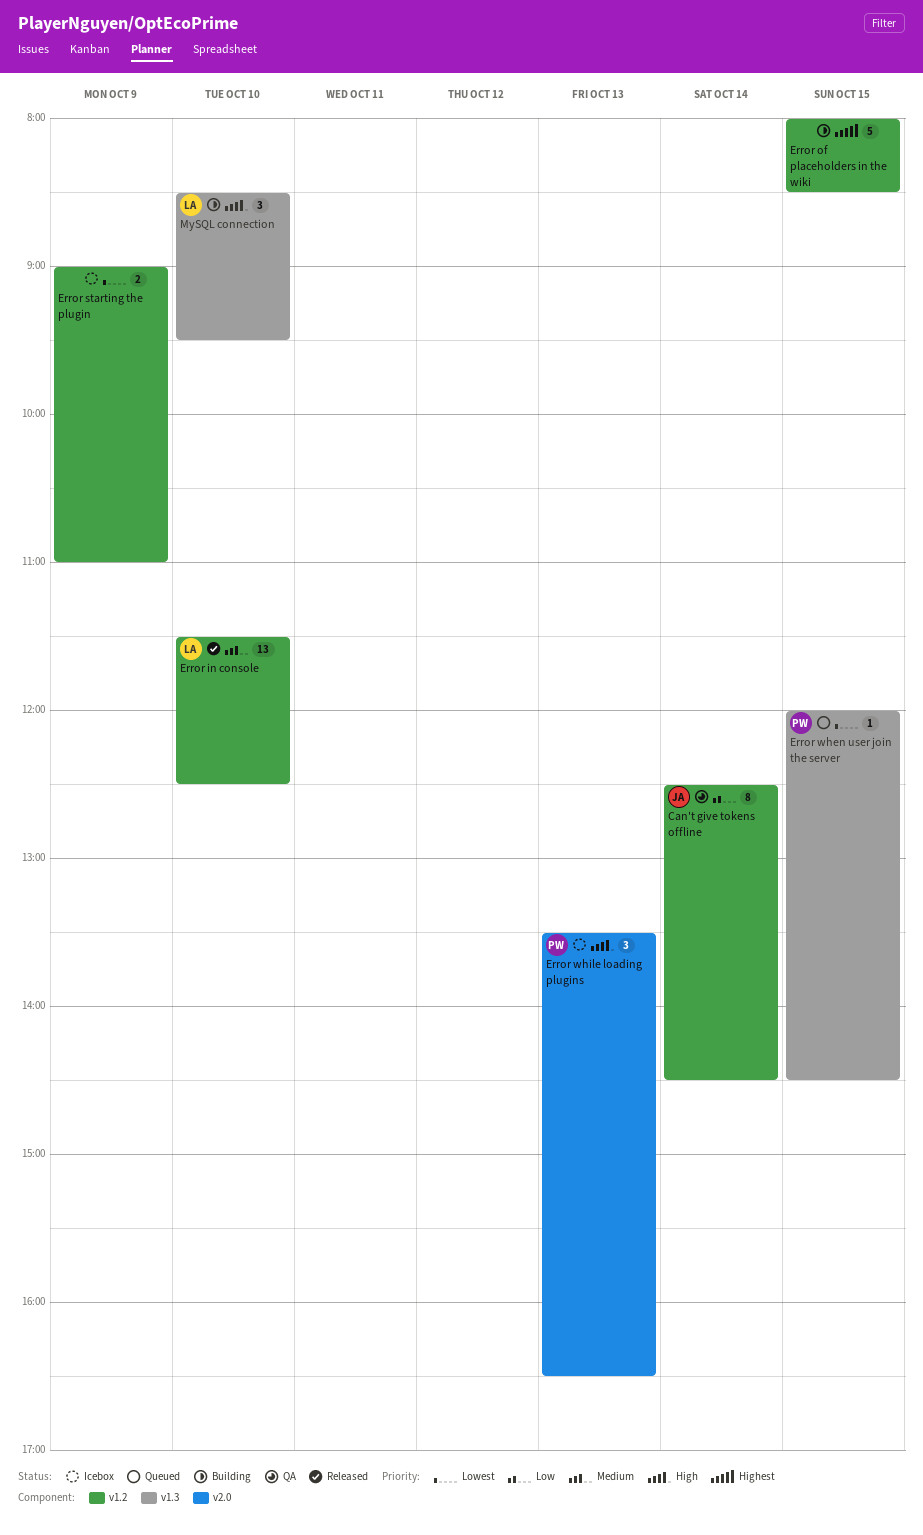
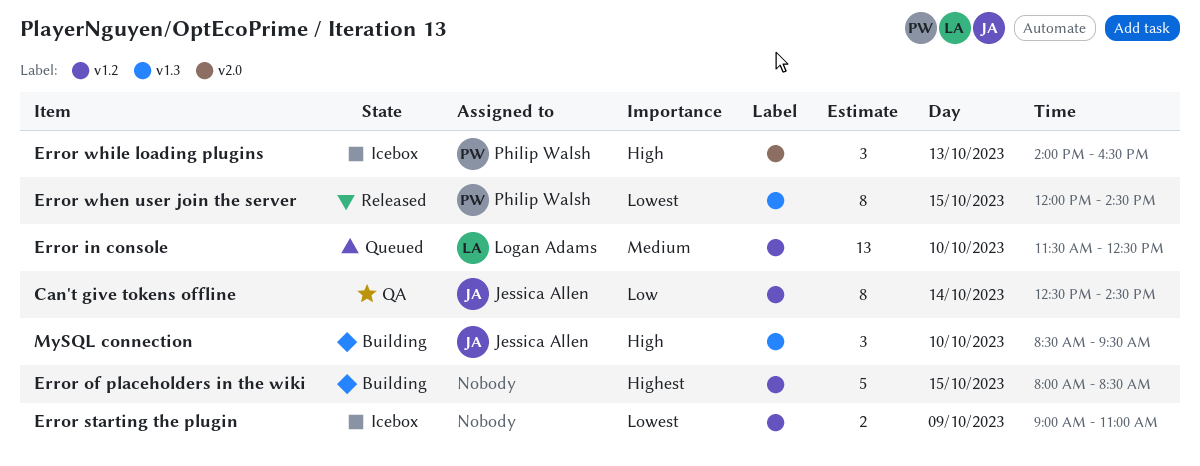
Error in console, status: Released -> Queued
Error when user join the server, status: Queued -> Released
Error when user join the server, estimate: 1 -> 8
Error while loading plugins, begins: 13:30 -> 14:00
MySQL connection, owner: Logan Adams -> Jessica Allen

